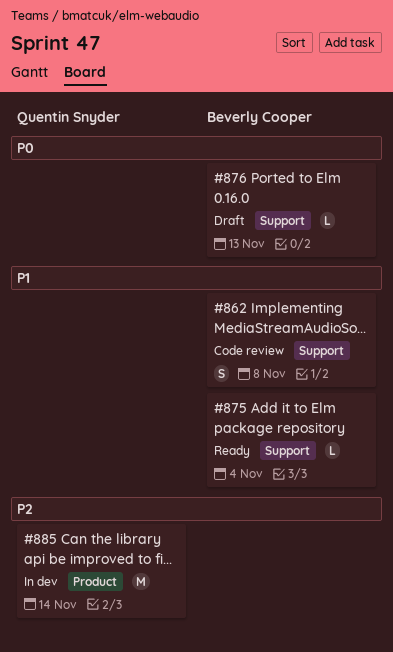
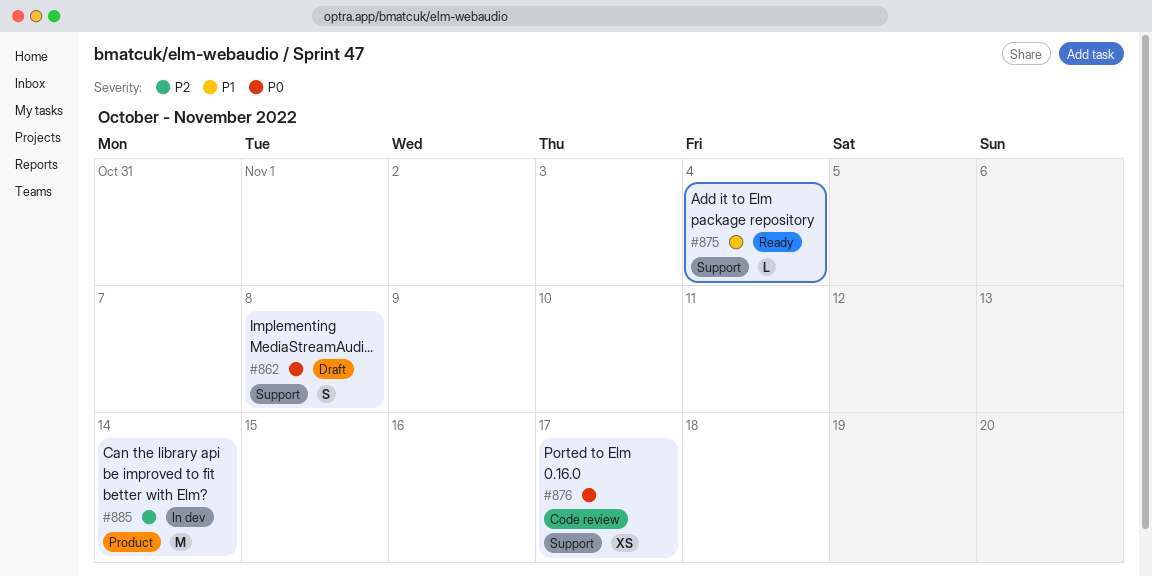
#862, status: Code review -> Draft
#862, priority: P1 -> P0
#876, status: Draft -> Code review
#876, estimate: L -> XS
#876, due: Nov 13 -> Nov 17

